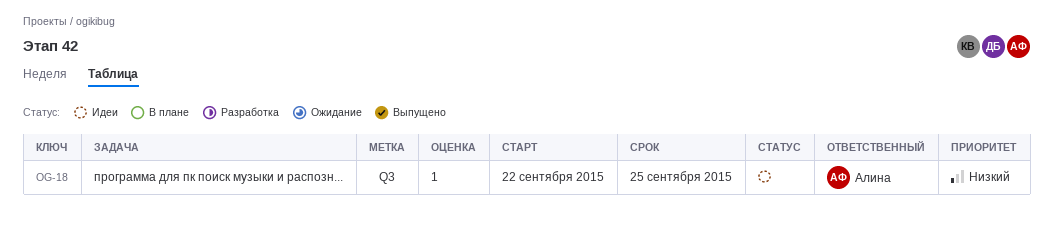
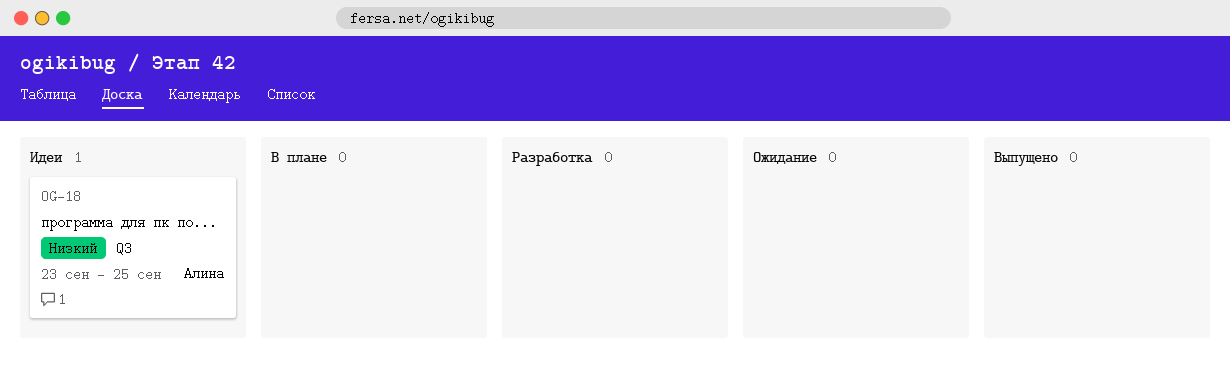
OG-18, start: Sep 22 -> Sep 23

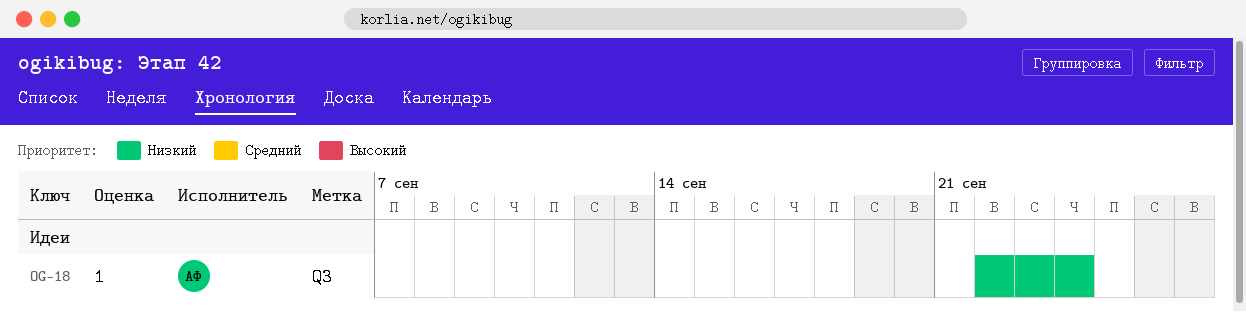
OG-18, start: Sep 23 -> Sep 22
OG-18, due: Sep 25 -> Sep 24

